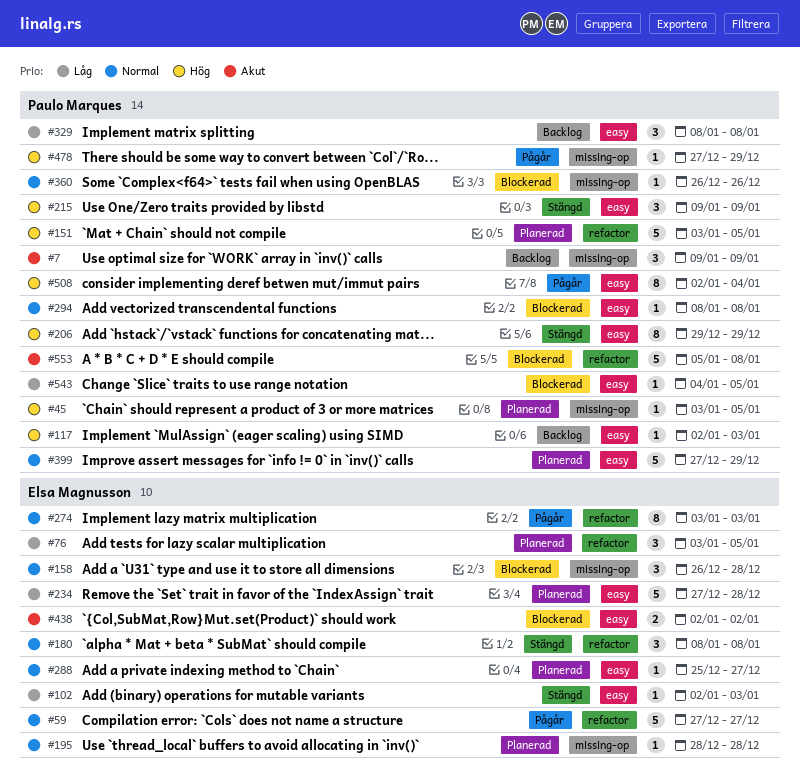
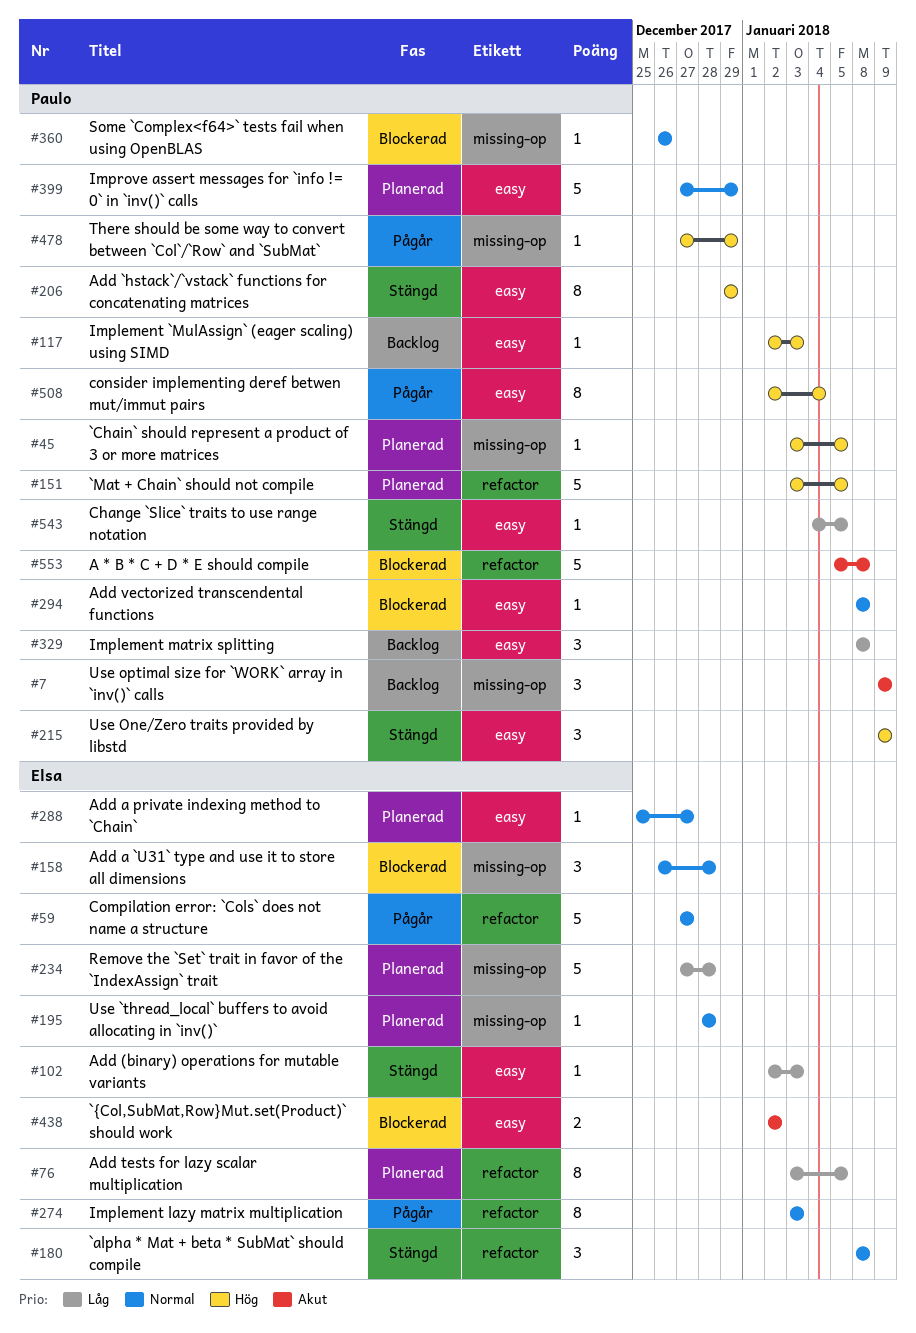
#76, estimate: 3 -> 8
#234, label: easy -> missing-op
#543, status: Blockerad -> Stängd

